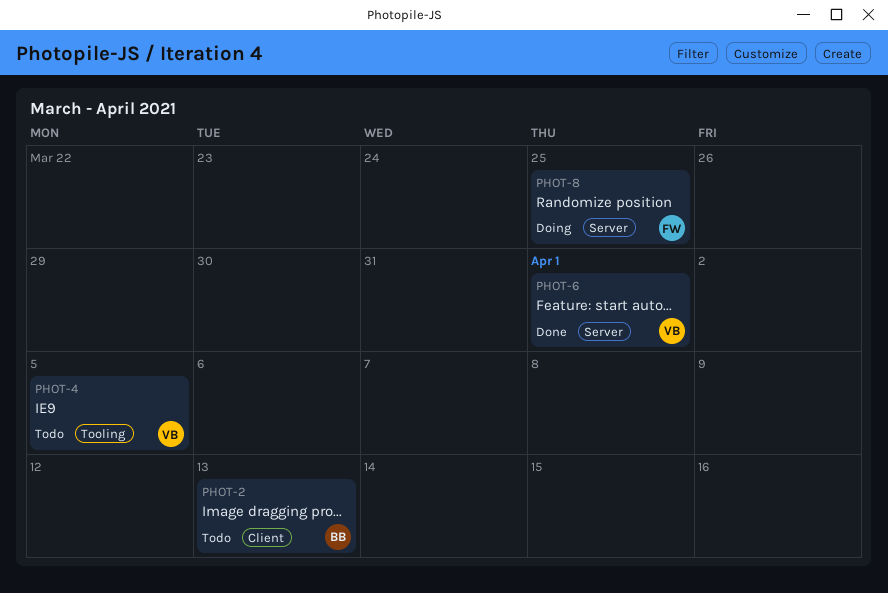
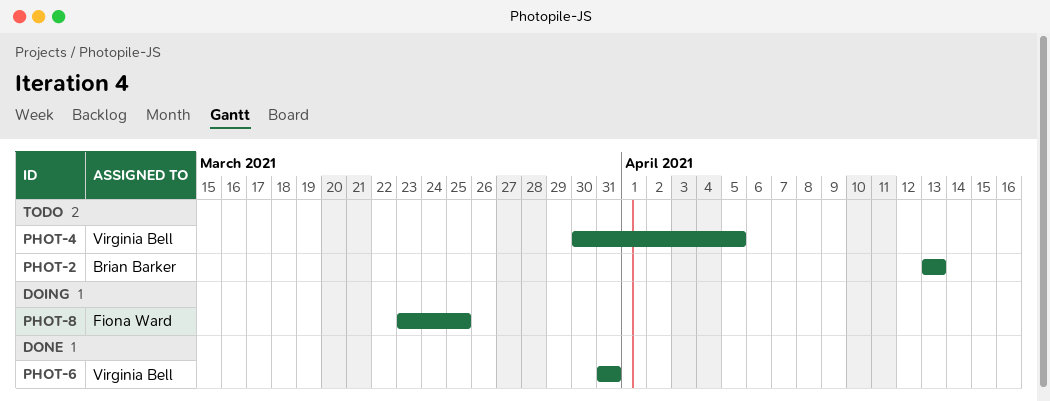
PHOT-6, due: Apr 1 -> Mar 31

